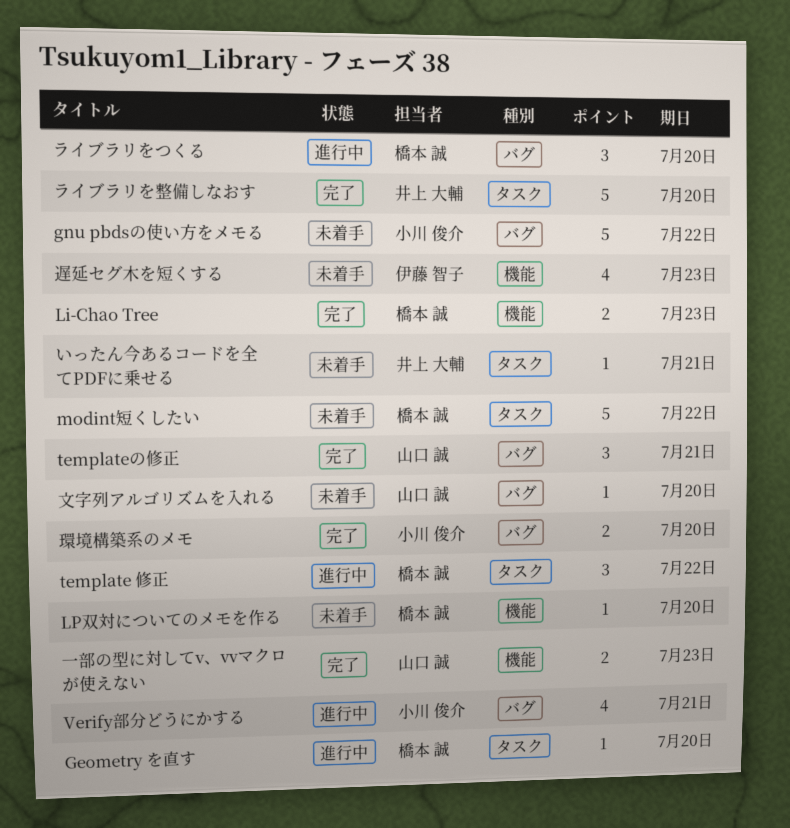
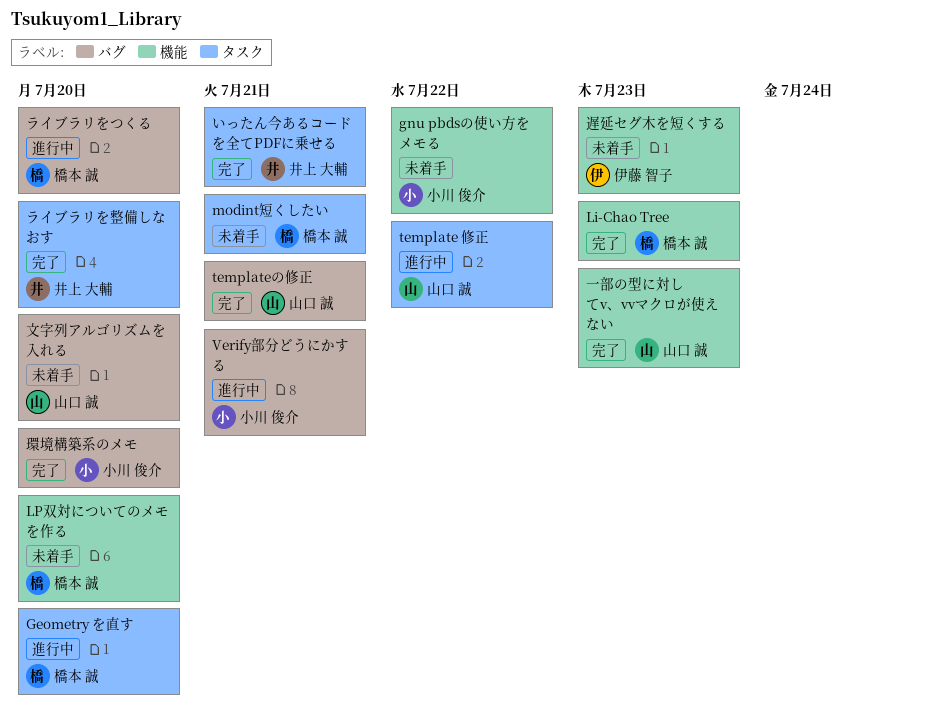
gnu pbdsの使い方をメモる, label: バグ -> 機能
modint短くしたい, due: Jul 22 -> Jul 21
template 修正, owner: 橋本 誠 -> 山口 誠
いったん今あるコードを全てPDFに乗せる, status: 未着手 -> 完了

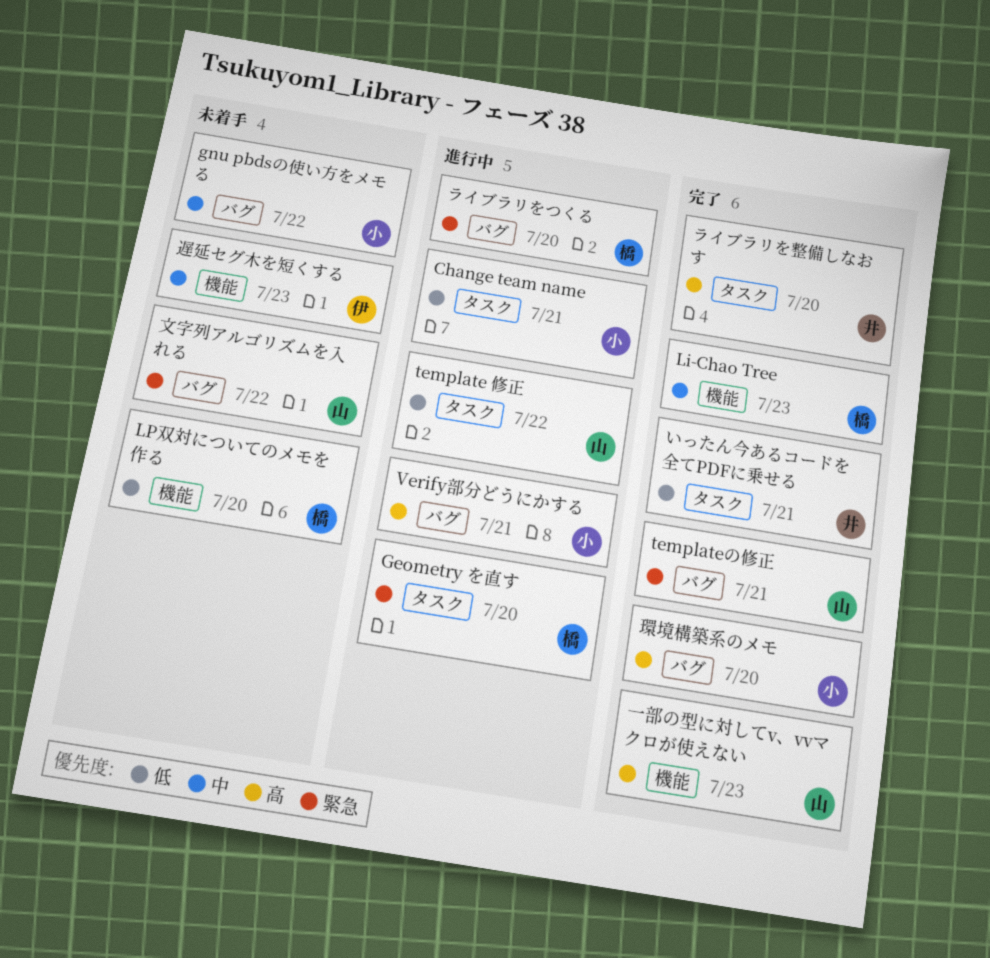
Change team name: none -> present
gnu pbdsの使い方をメモる, label: 機能 -> バグ
modint短くしたい: present -> none
文字列アルゴリズムを入れる, due: Jul 20 -> Jul 22

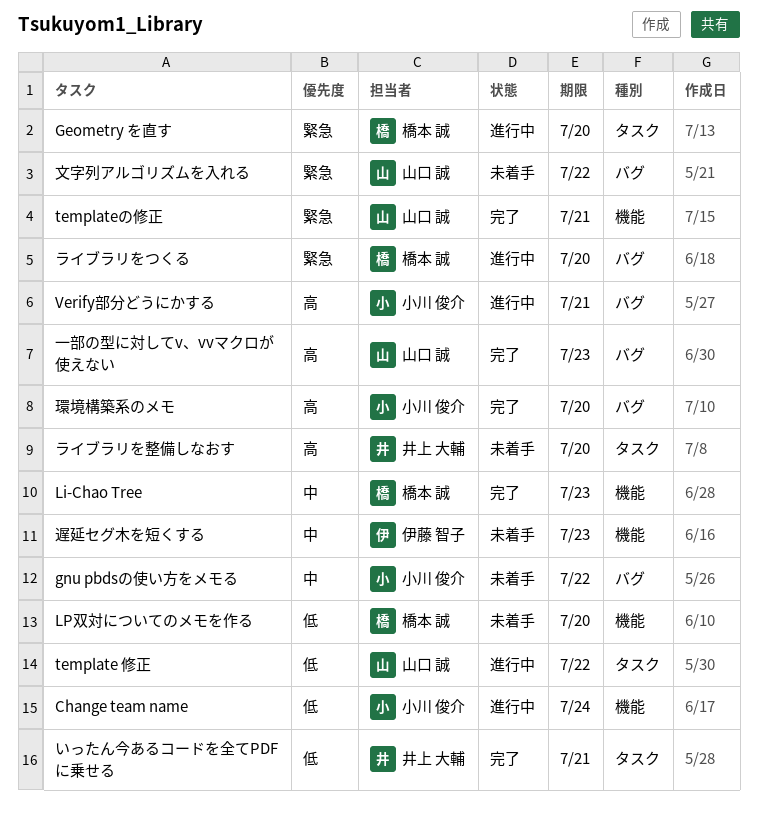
Change team name, label: タスク -> 機能
Change team name, due: Jul 21 -> Jul 24
templateの修正, label: バグ -> 機能
ライブラリを整備しなおす, status: 完了 -> 未着手
一部の型に対してv、vvマクロが使えない, label: 機能 -> バグ

